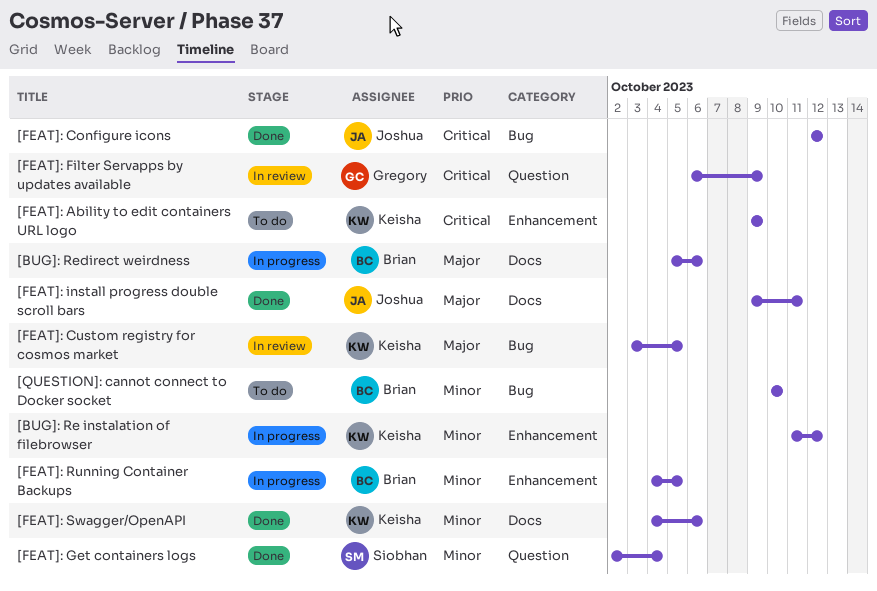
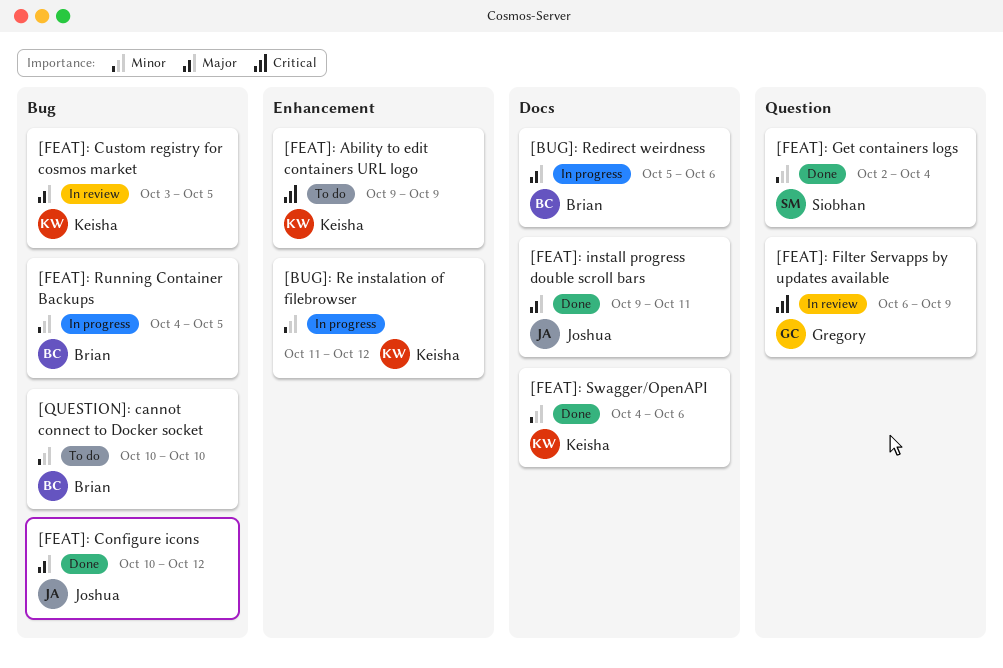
[FEAT]: Configure icons, priority: Critical -> Major
[FEAT]: Configure icons, start: Oct 12 -> Oct 10
[FEAT]: Running Container Backups, label: Enhancement -> Bug

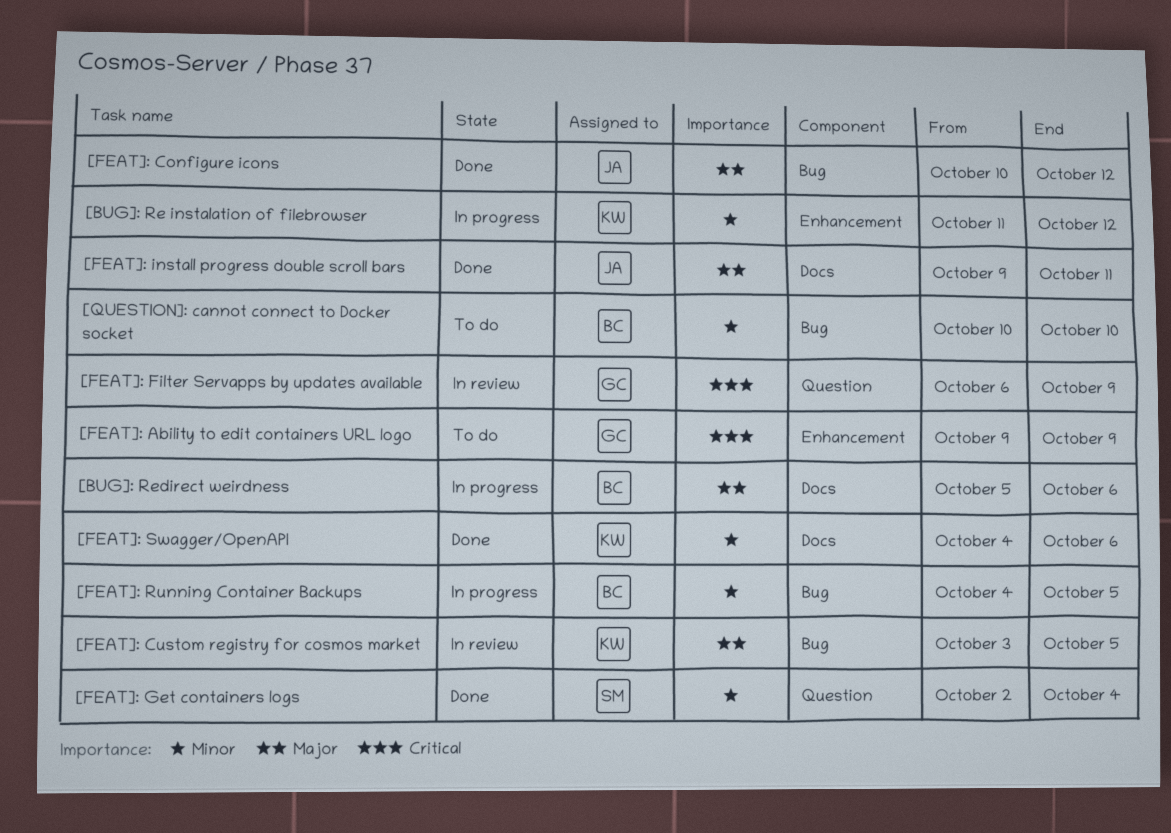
[FEAT]: Ability to edit containers URL logo, owner: Keisha -> Gregory

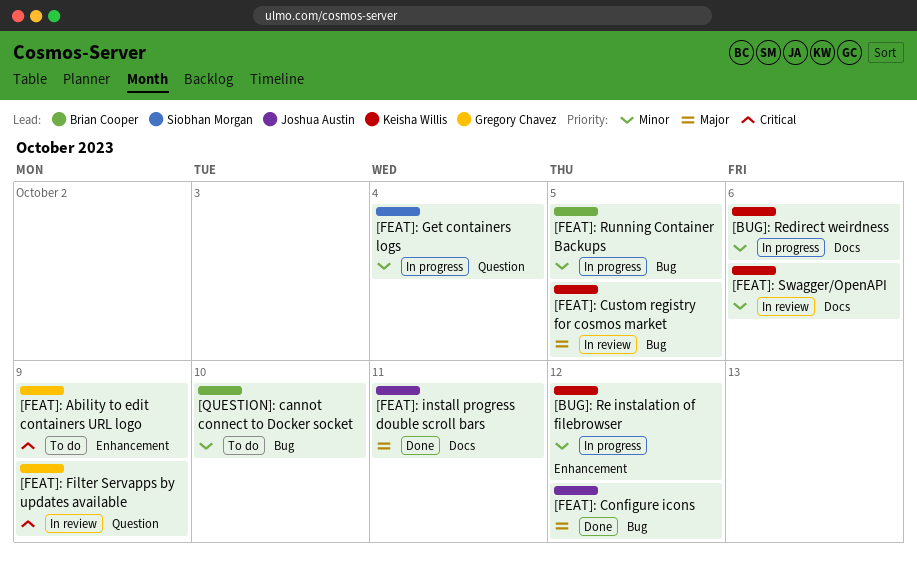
[BUG]: Redirect weirdness, owner: Brian Cooper -> Keisha Willis
[BUG]: Redirect weirdness, priority: Major -> Minor
[FEAT]: Get containers logs, status: Done -> In progress
[FEAT]: Swagger/OpenAPI, status: Done -> In review

